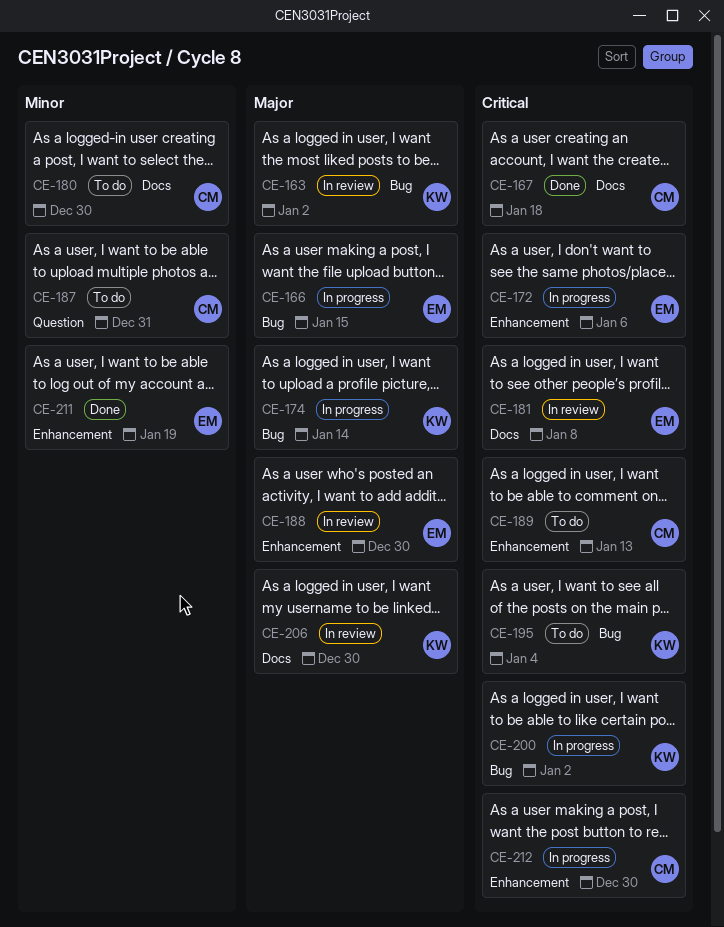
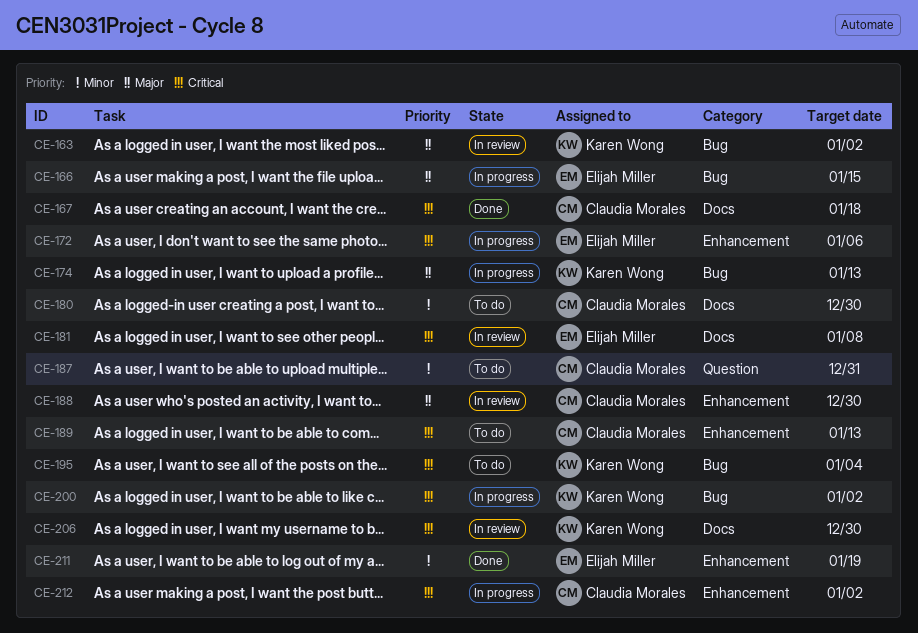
CE-174, due: Jan 14 -> Jan 13
CE-188, owner: Elijah Miller -> Claudia Morales
CE-206, priority: Major -> Critical
CE-212, due: Dec 30 -> Jan 2

